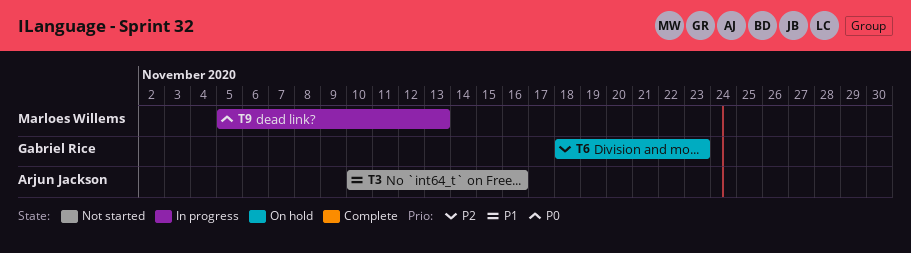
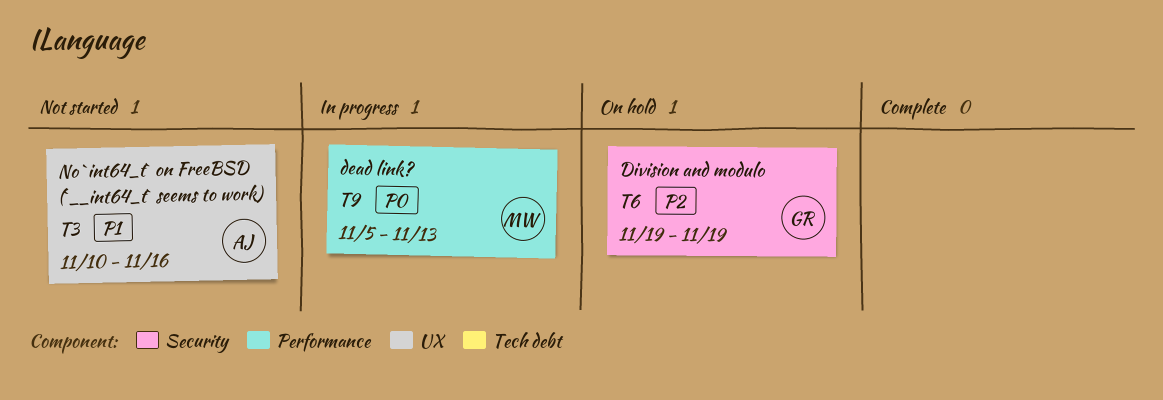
T6, start: Nov 18 -> Nov 19
T6, due: Nov 23 -> Nov 19

